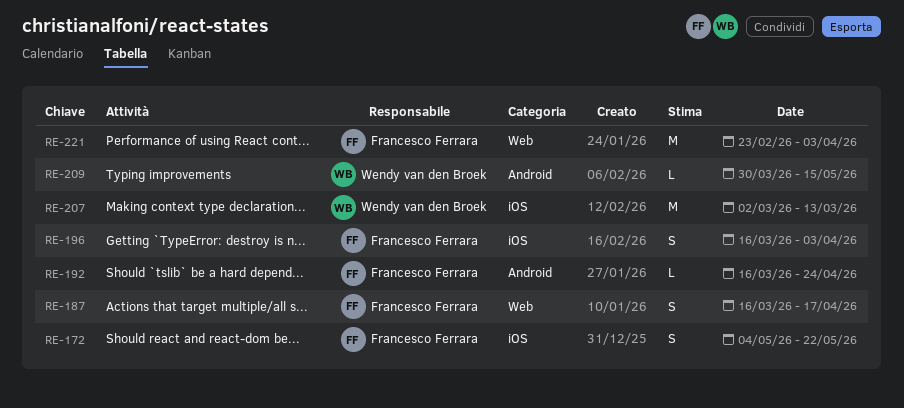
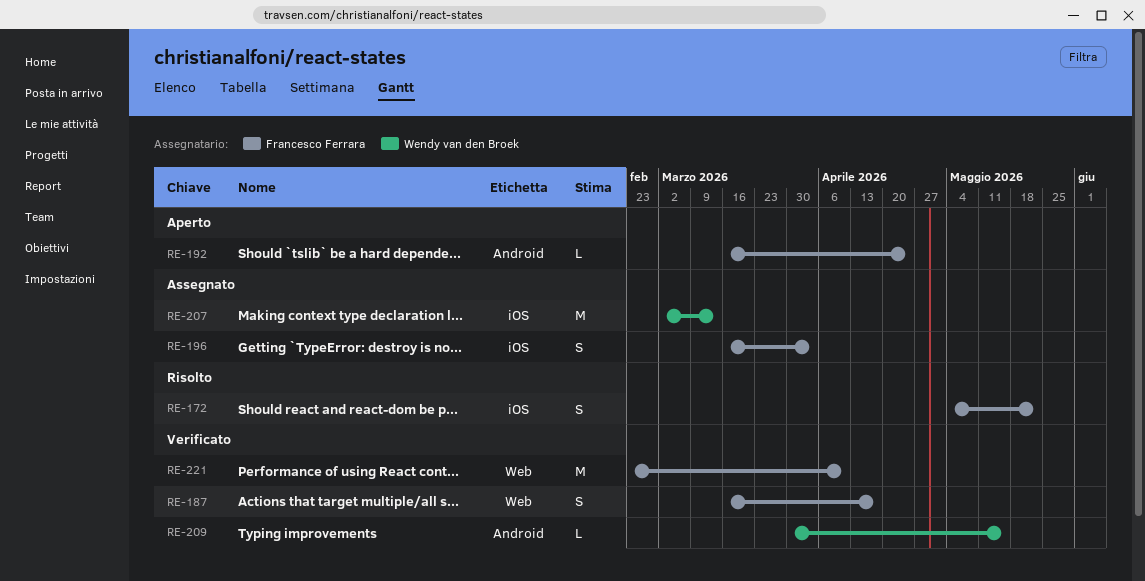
RE-221, due: Apr 3 -> Apr 10

